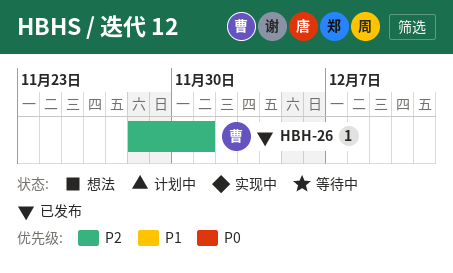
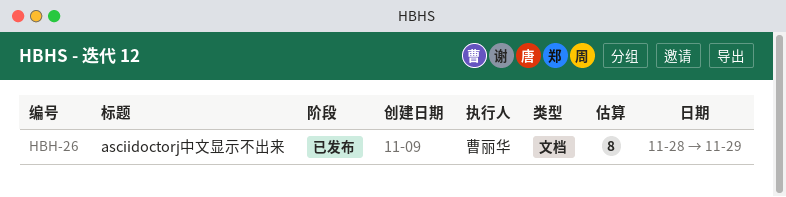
HBH-26, estimate: 1 -> 8
HBH-26, due: Dec 1 -> Nov 29

